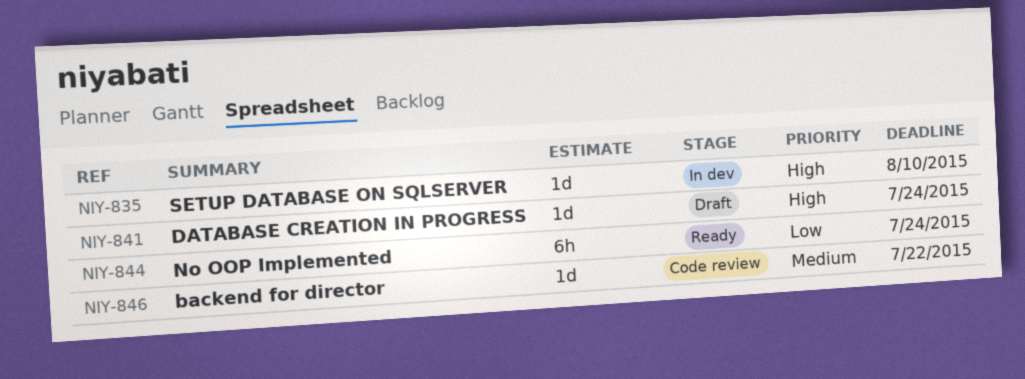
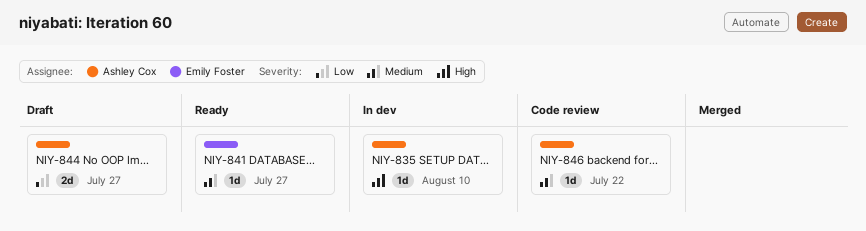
NIY-841, status: Draft -> Ready
NIY-841, priority: High -> Medium
NIY-841, due: Jul 24 -> Jul 27
NIY-844, status: Ready -> Draft
NIY-844, estimate: 6h -> 2d
NIY-844, due: Jul 24 -> Jul 27

